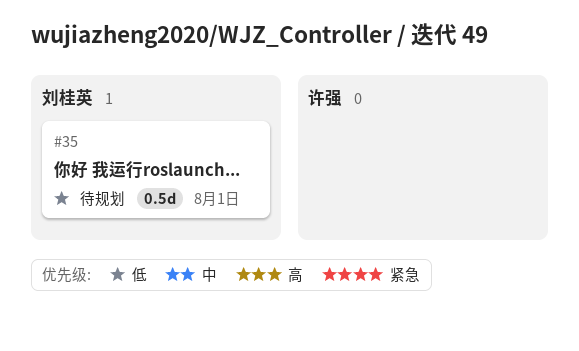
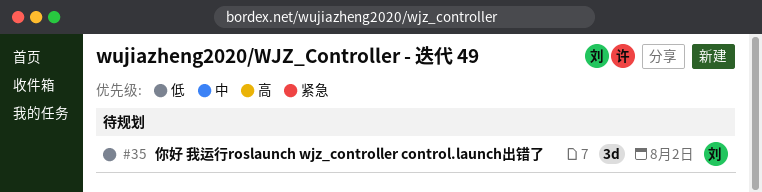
#35, estimate: 0.5d -> 3d
#35, due: Aug 1 -> Aug 2

